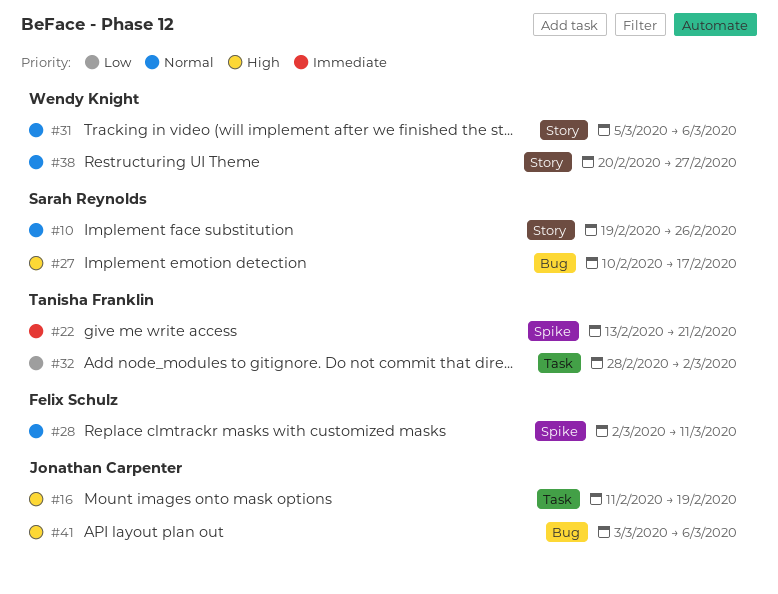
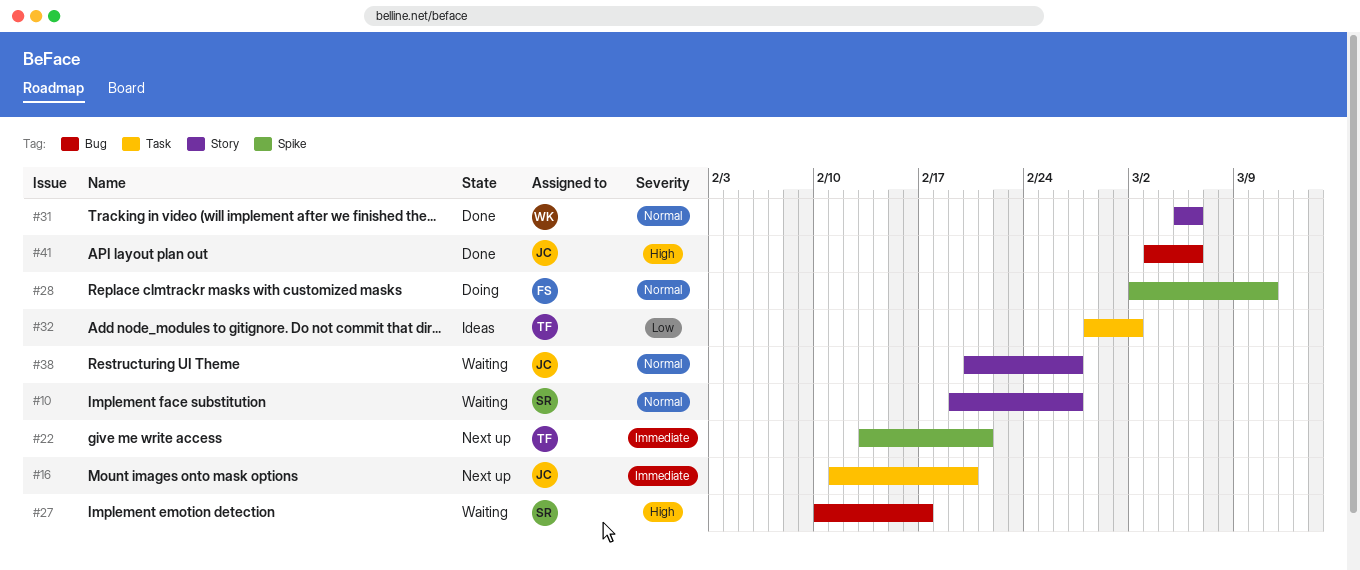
#10, due: Feb 26 -> Feb 27
#16, priority: High -> Immediate
#16, due: Feb 19 -> Feb 20
#38, owner: Wendy Knight -> Jonathan Carpenter

